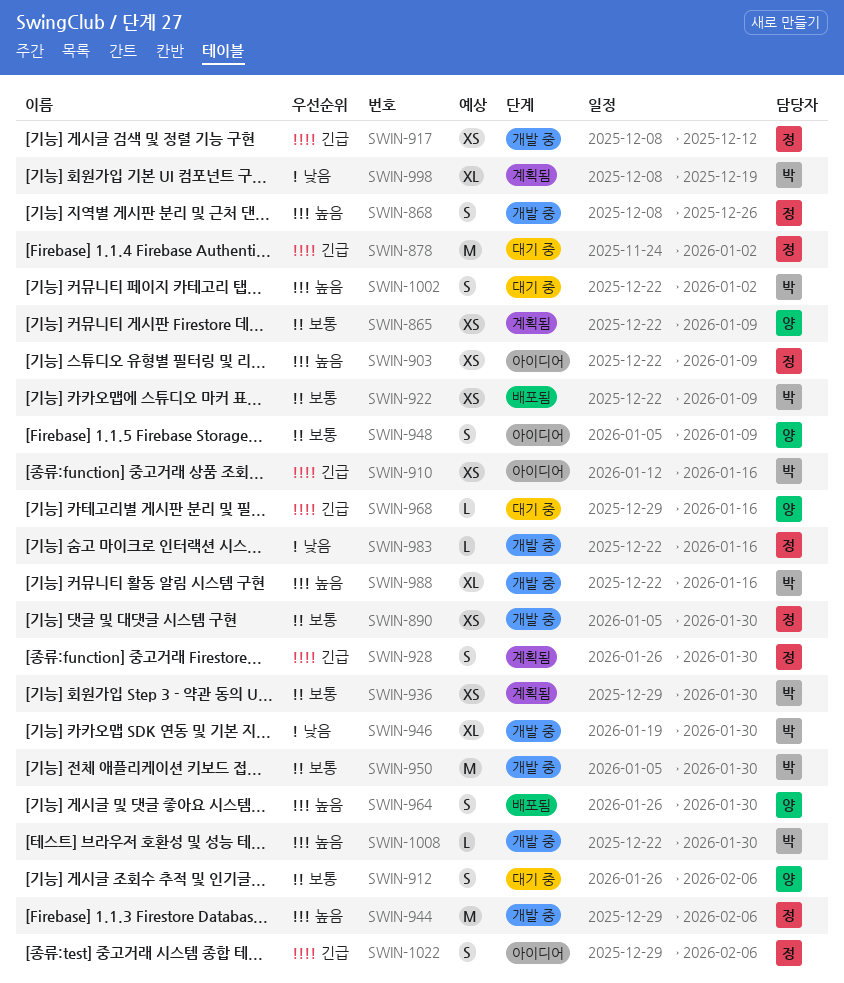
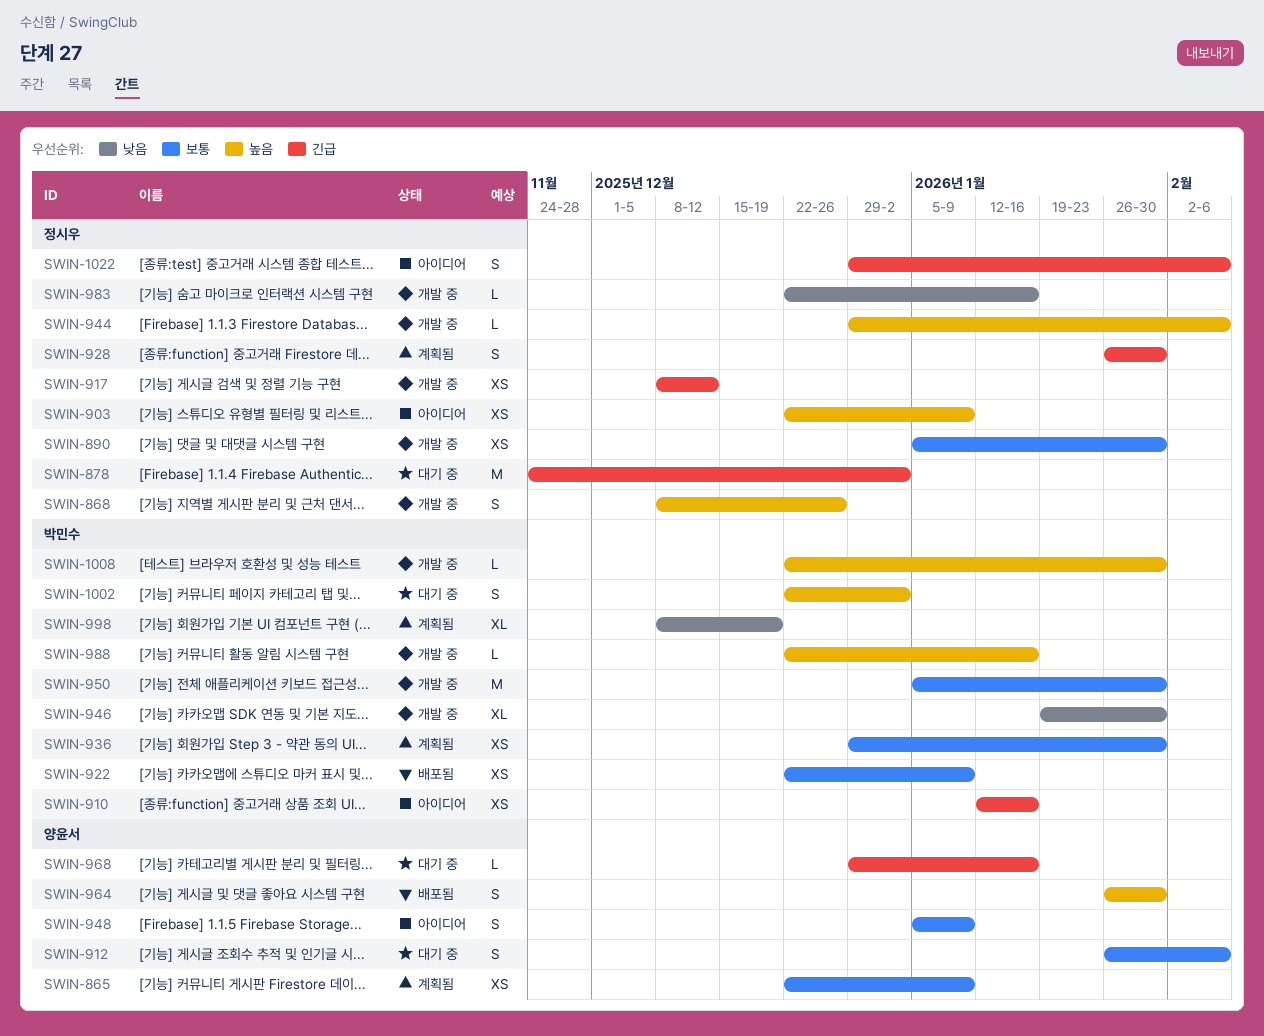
SWIN-944, estimate: M -> L
SWIN-988, estimate: XL -> L

